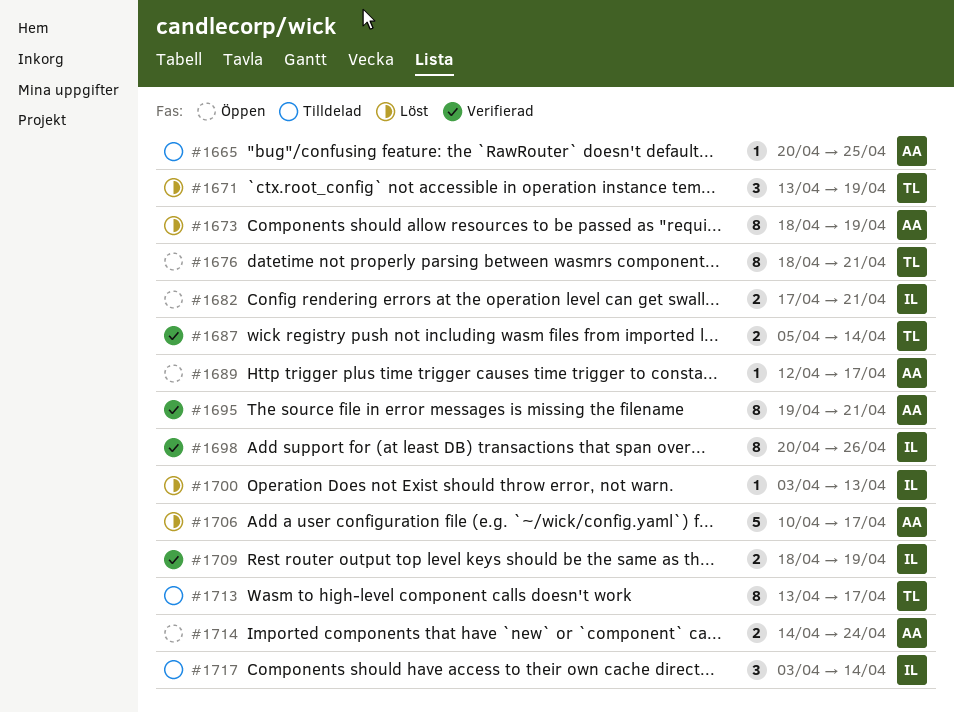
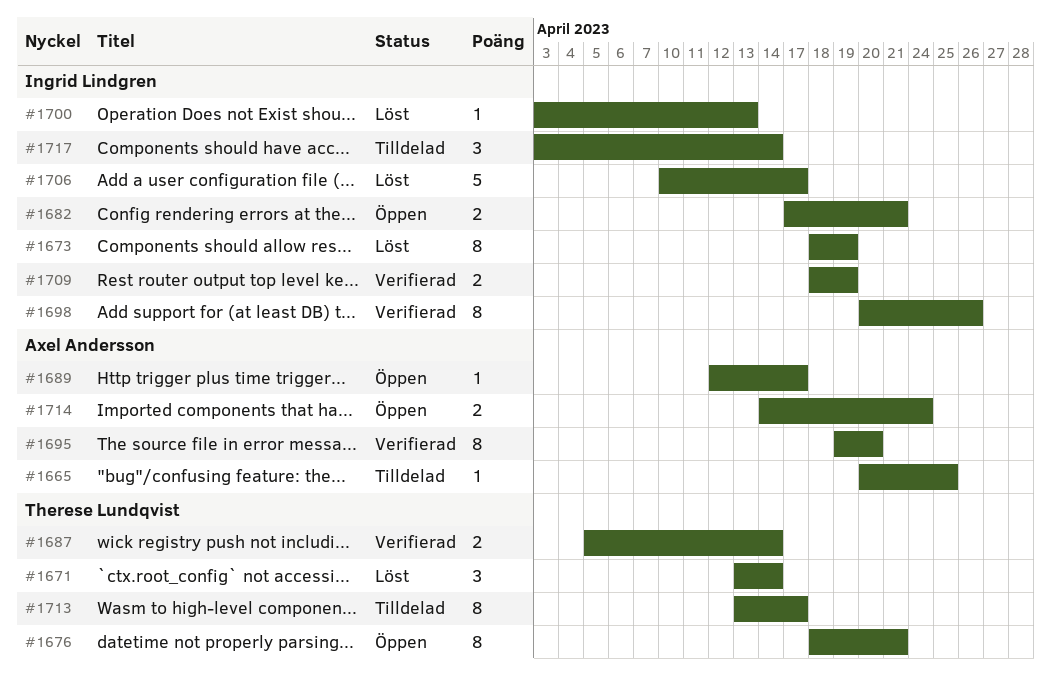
#1671, due: Apr 19 -> Apr 14
#1673, owner: Axel Andersson -> Ingrid Lindgren
#1695, due: Apr 21 -> Apr 20
#1706, owner: Axel Andersson -> Ingrid Lindgren

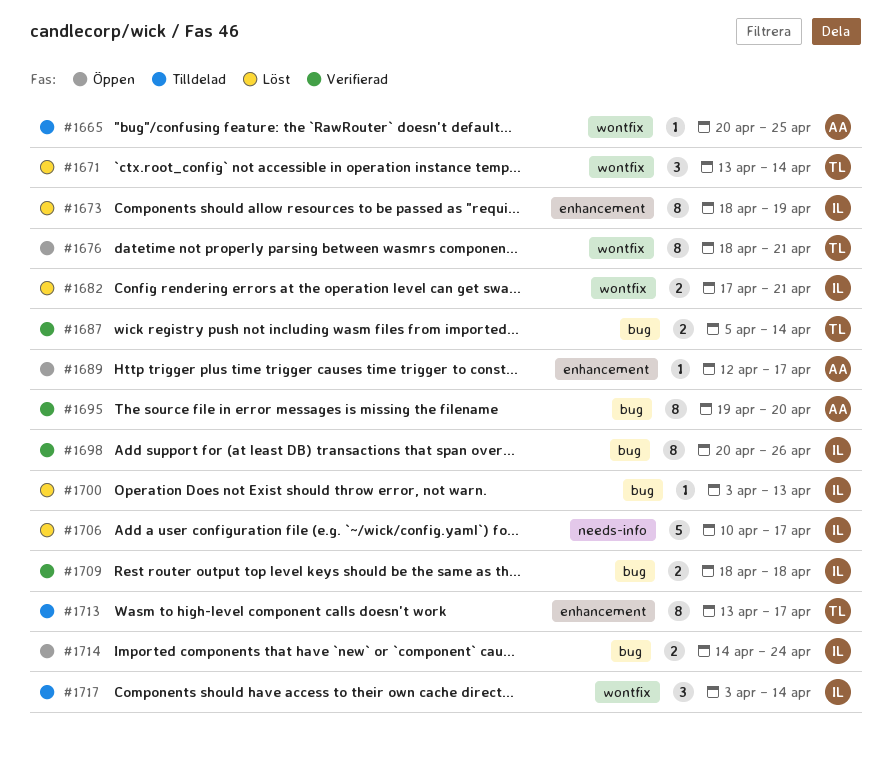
#1682, status: Öppen -> Löst
#1709, due: Apr 19 -> Apr 18
#1714, owner: Axel Andersson -> Ingrid Lindgren

